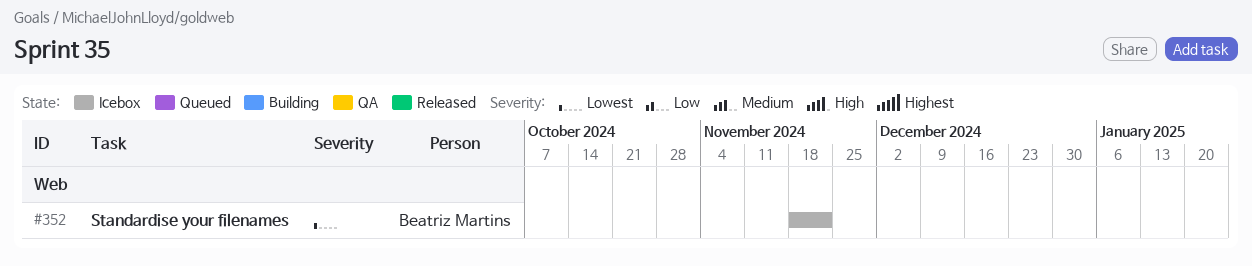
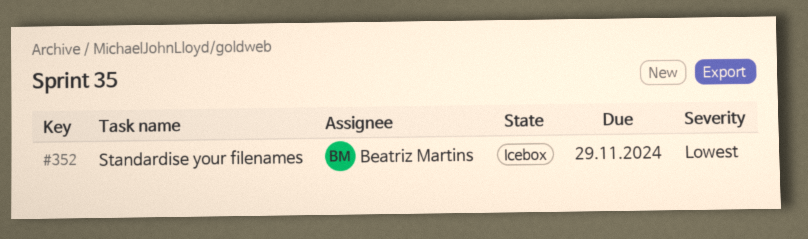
#352, due: Nov 22 -> Nov 29

